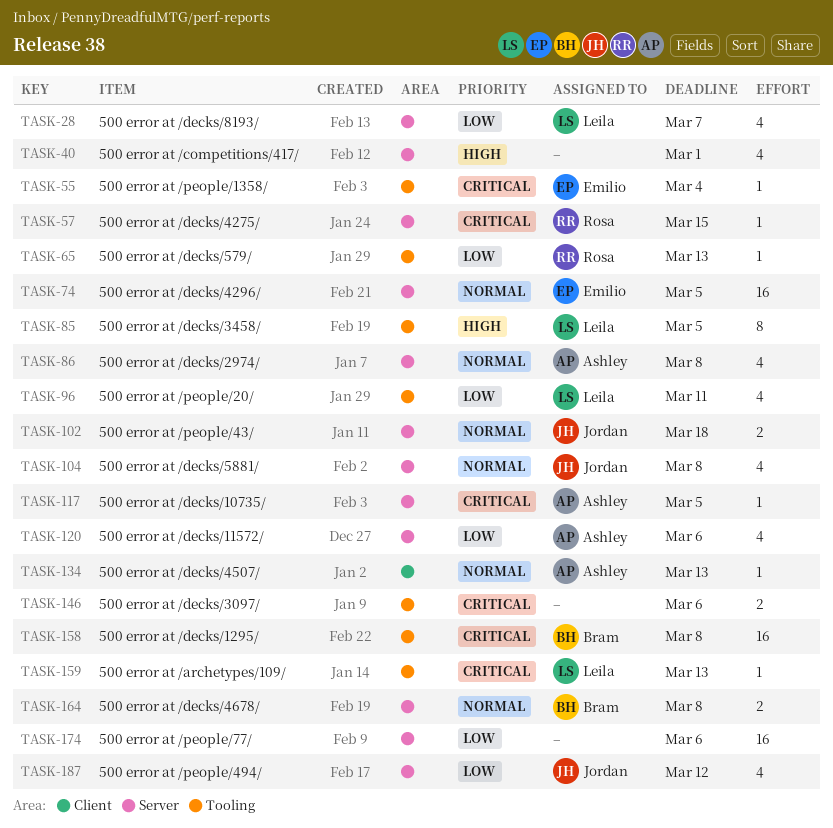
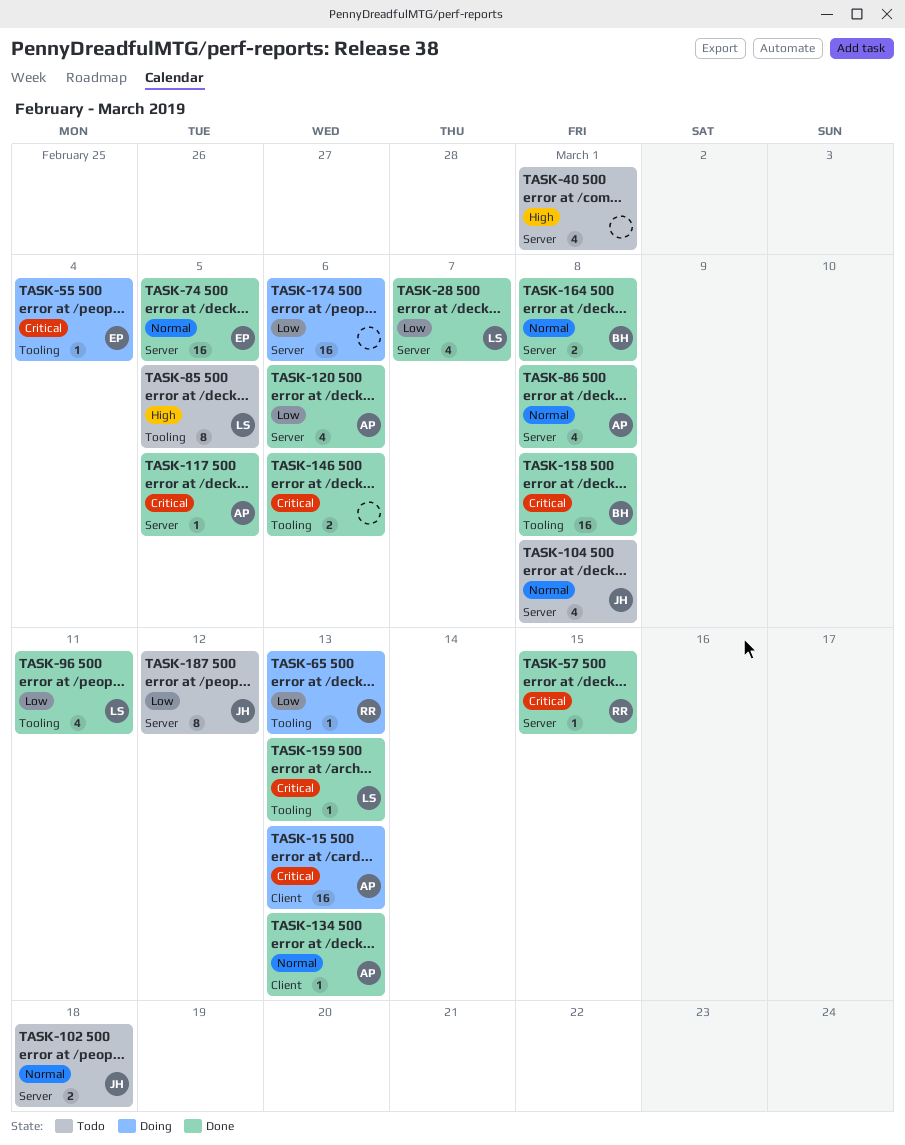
TASK-15: none -> present
TASK-187, estimate: 4 -> 8

